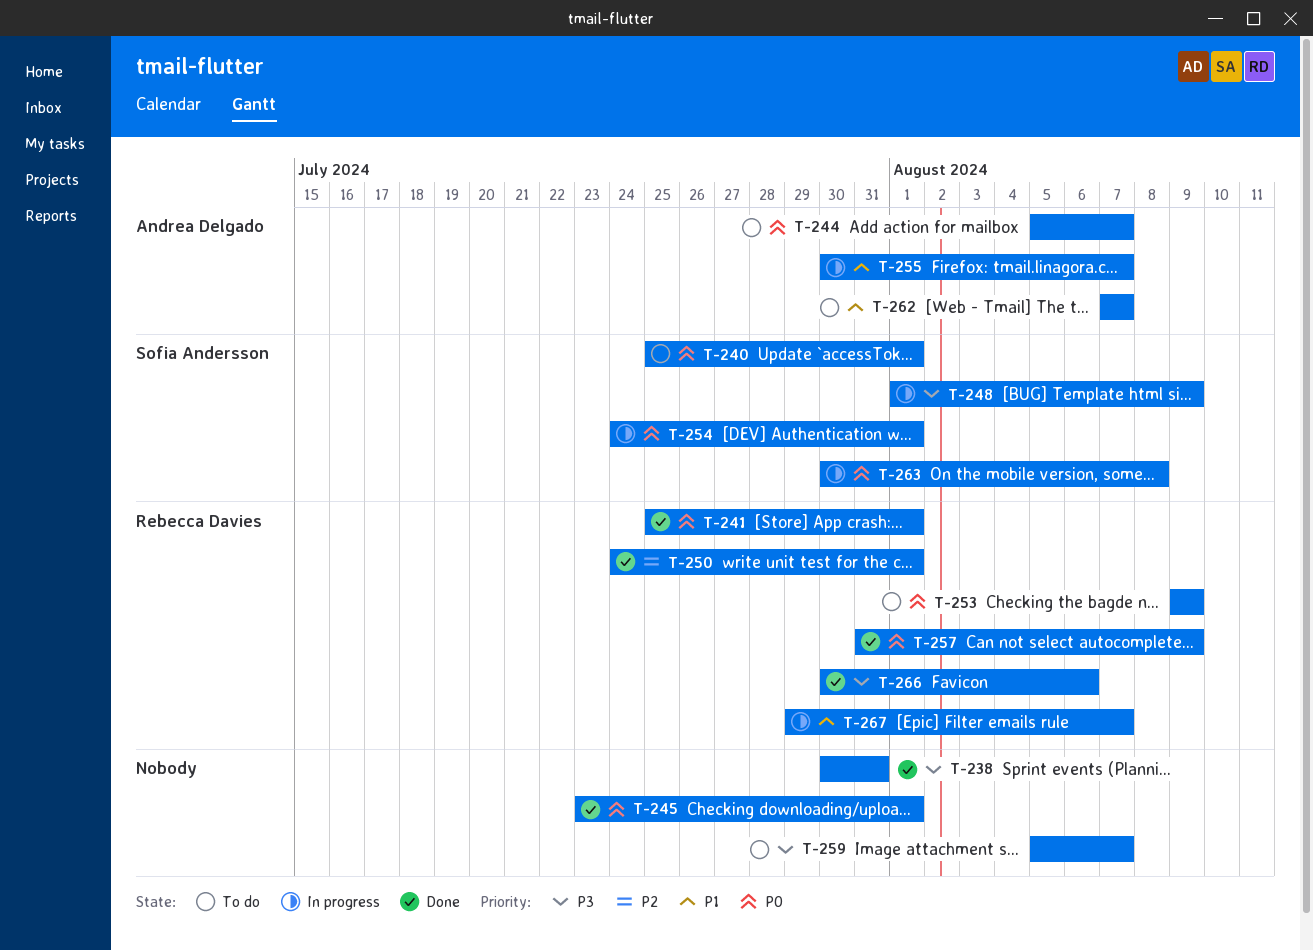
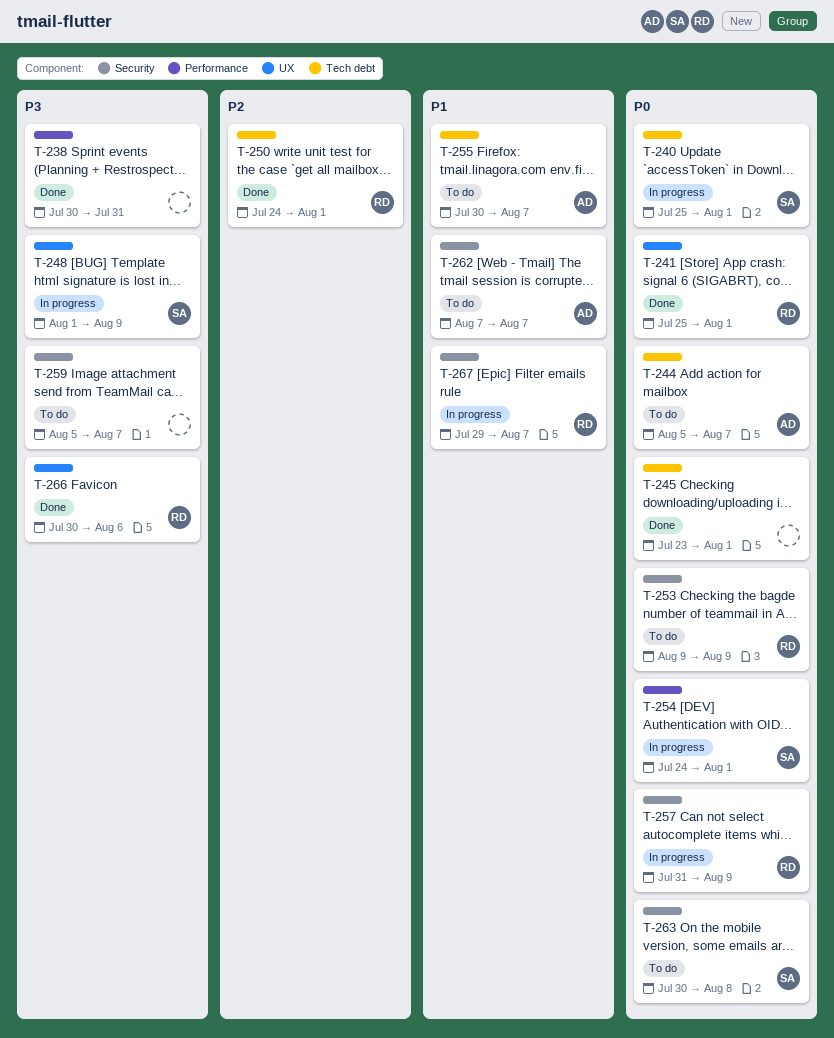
T-240, status: To do -> In progress
T-255, status: In progress -> To do
T-257, status: Done -> In progress
T-263, status: In progress -> To do

